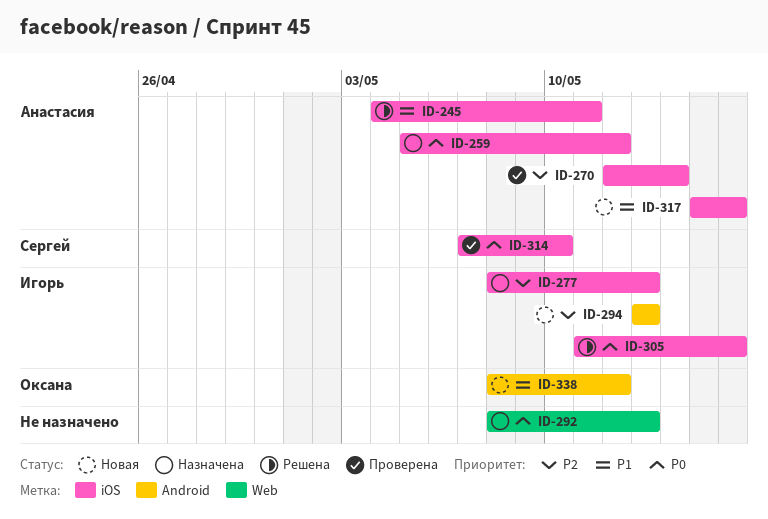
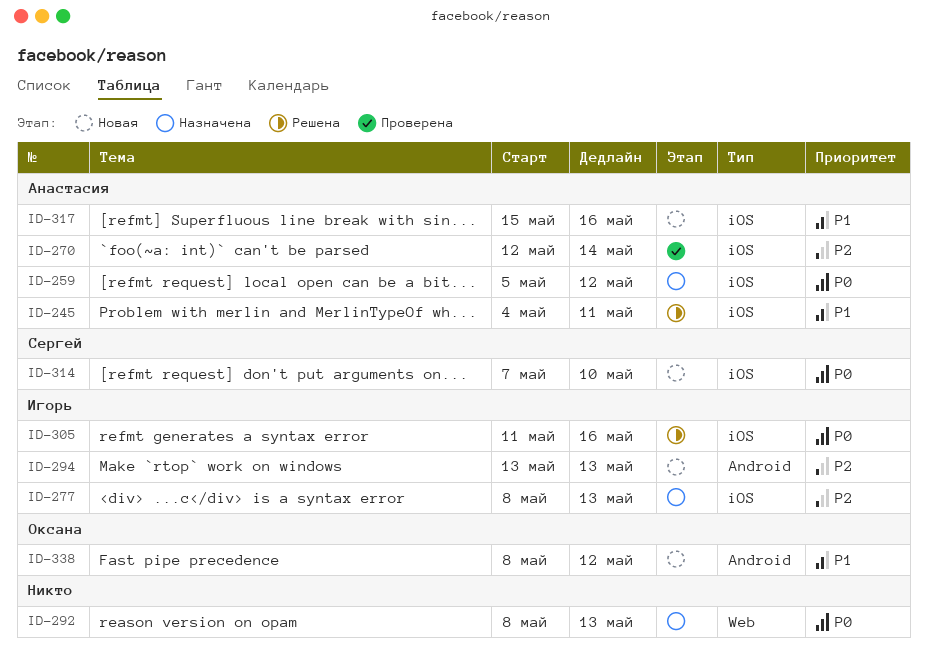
ID-314, status: Проверена -> Новая

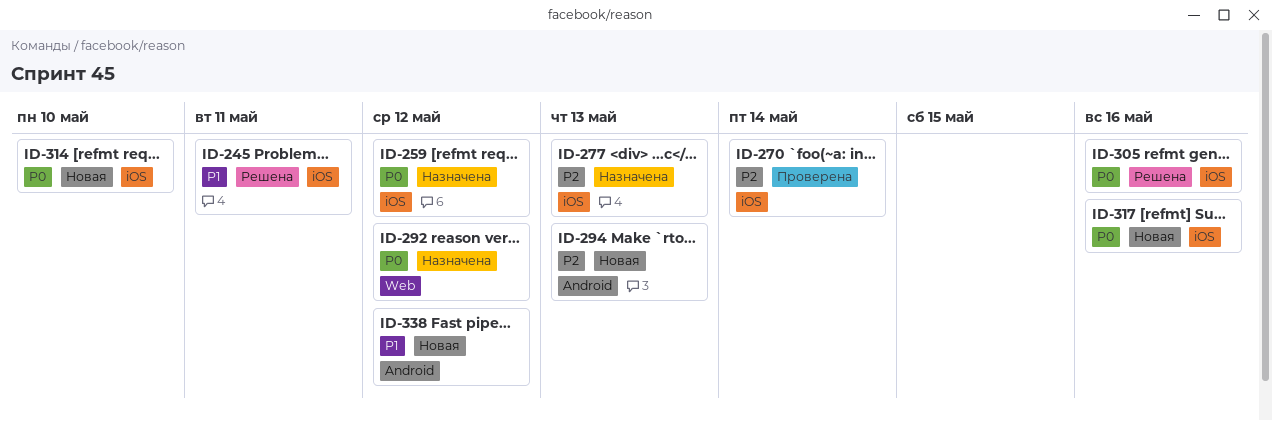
ID-292, due: May 13 -> May 12
ID-317, priority: P1 -> P0

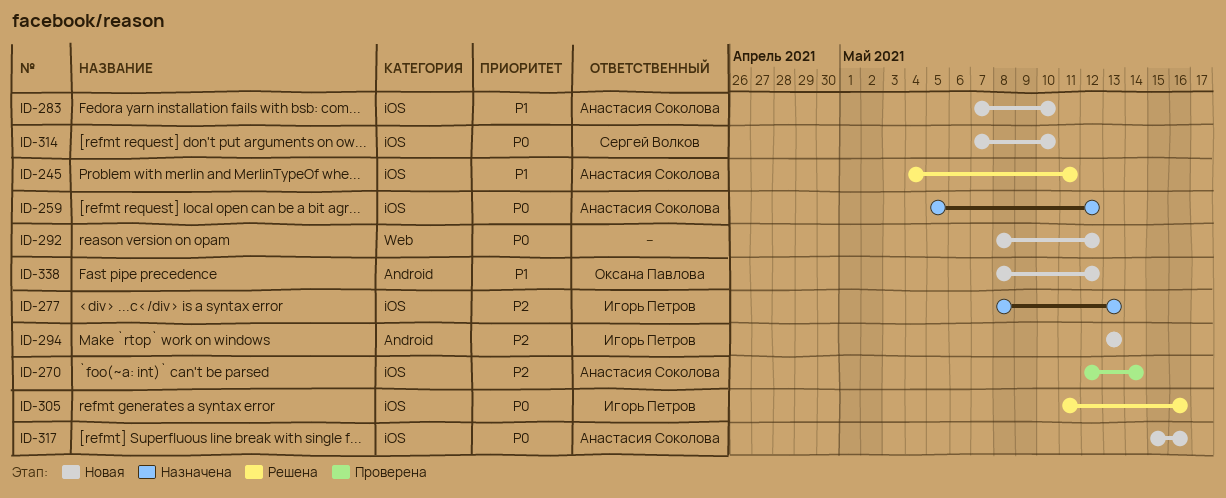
ID-283: none -> present
ID-292, status: Назначена -> Новая

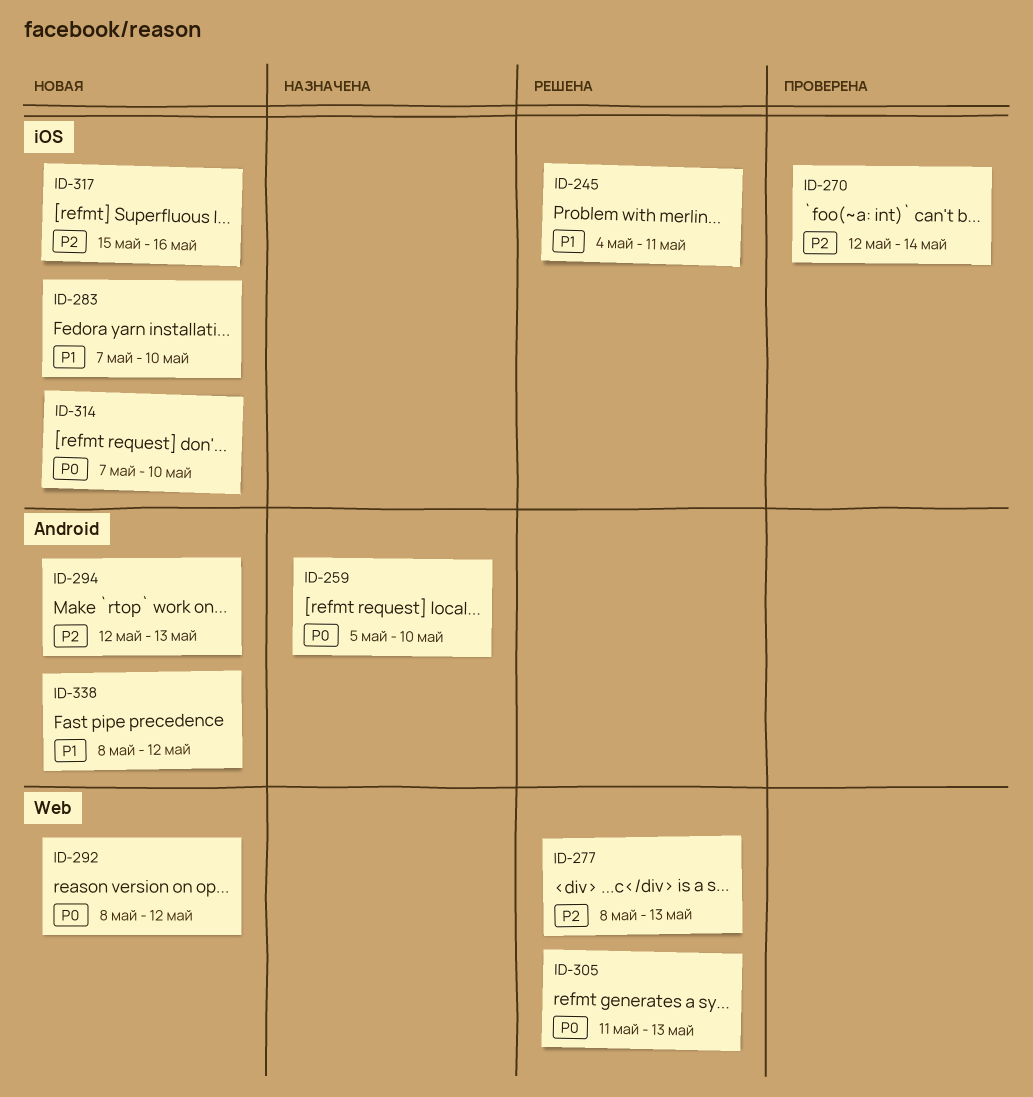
ID-259, label: iOS -> Android
ID-259, due: May 12 -> May 10
ID-277, status: Назначена -> Решена
ID-277, label: iOS -> Web
ID-294, start: May 13 -> May 12
ID-305, label: iOS -> Web
ID-305, due: May 16 -> May 13
ID-317, priority: P0 -> P2

